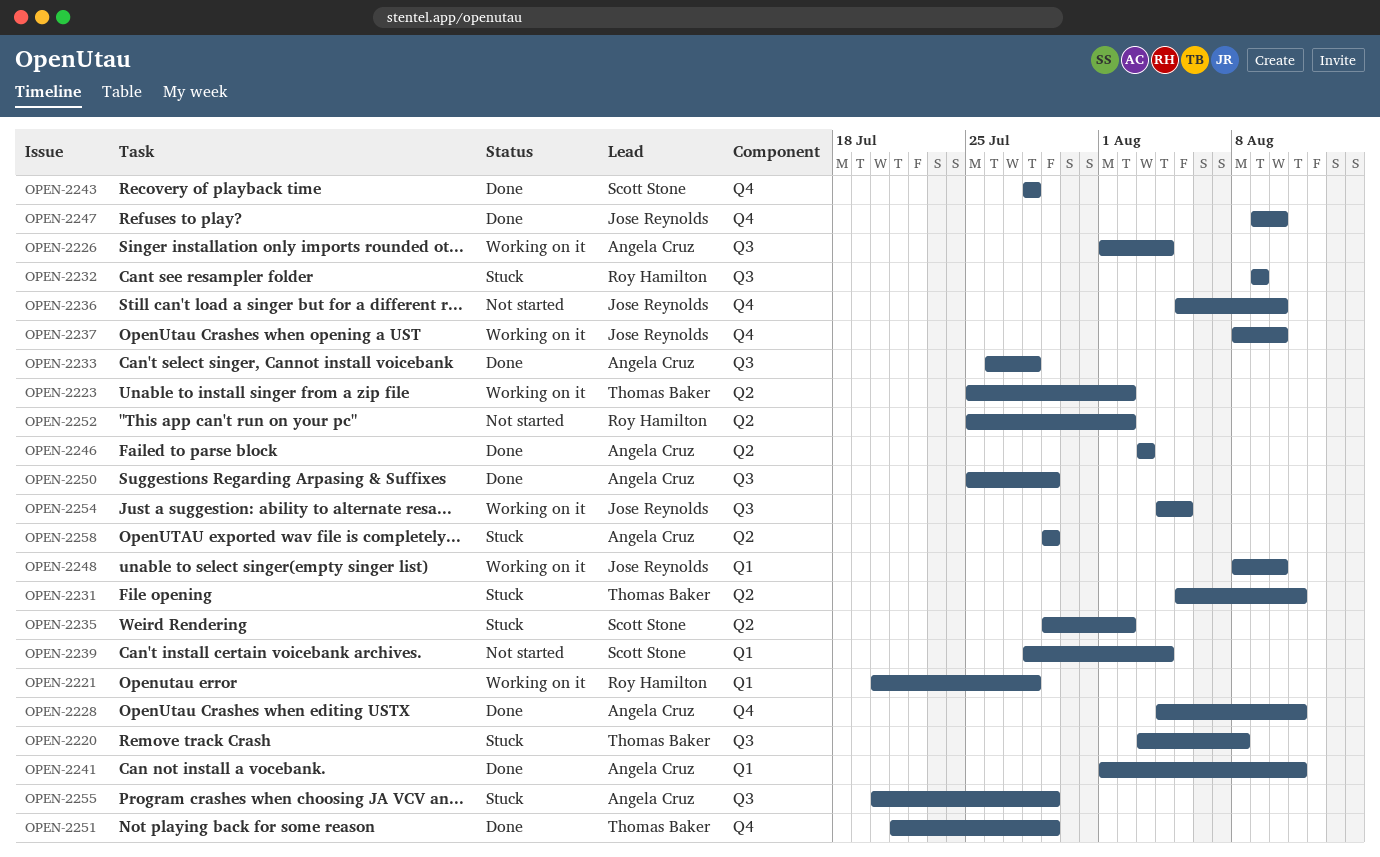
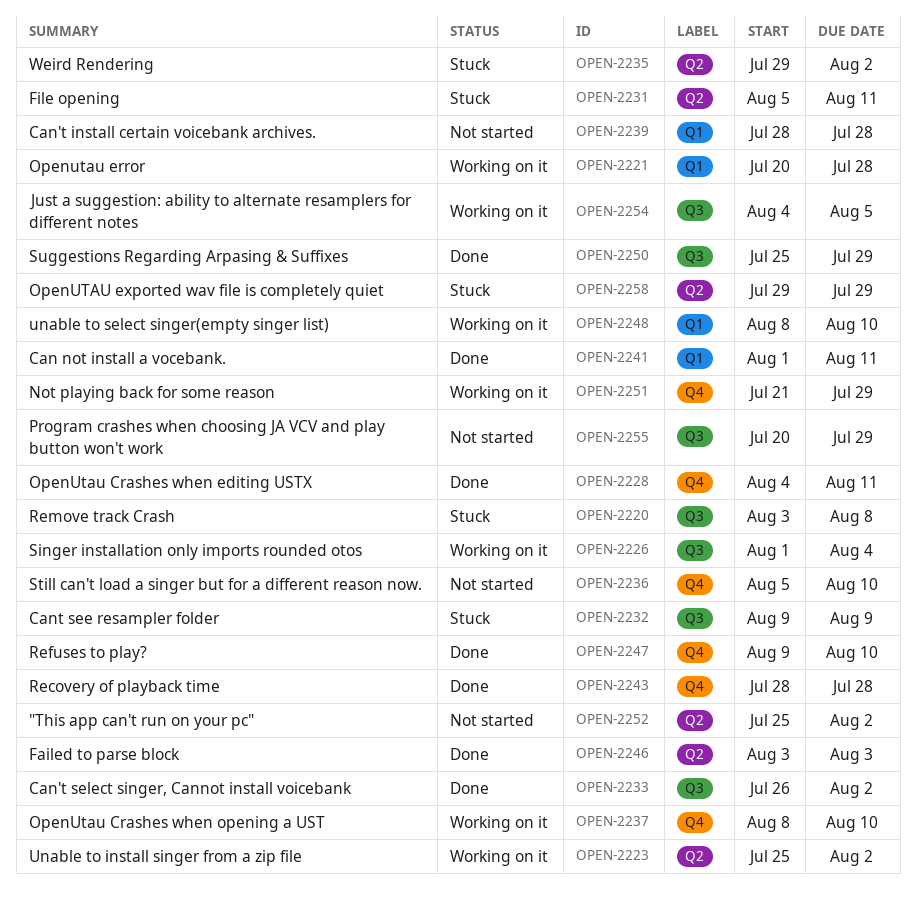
OPEN-2233, due: Jul 28 -> Aug 2
OPEN-2239, due: Aug 4 -> Jul 28
OPEN-2251, status: Done -> Working on it
OPEN-2255, status: Stuck -> Not started

